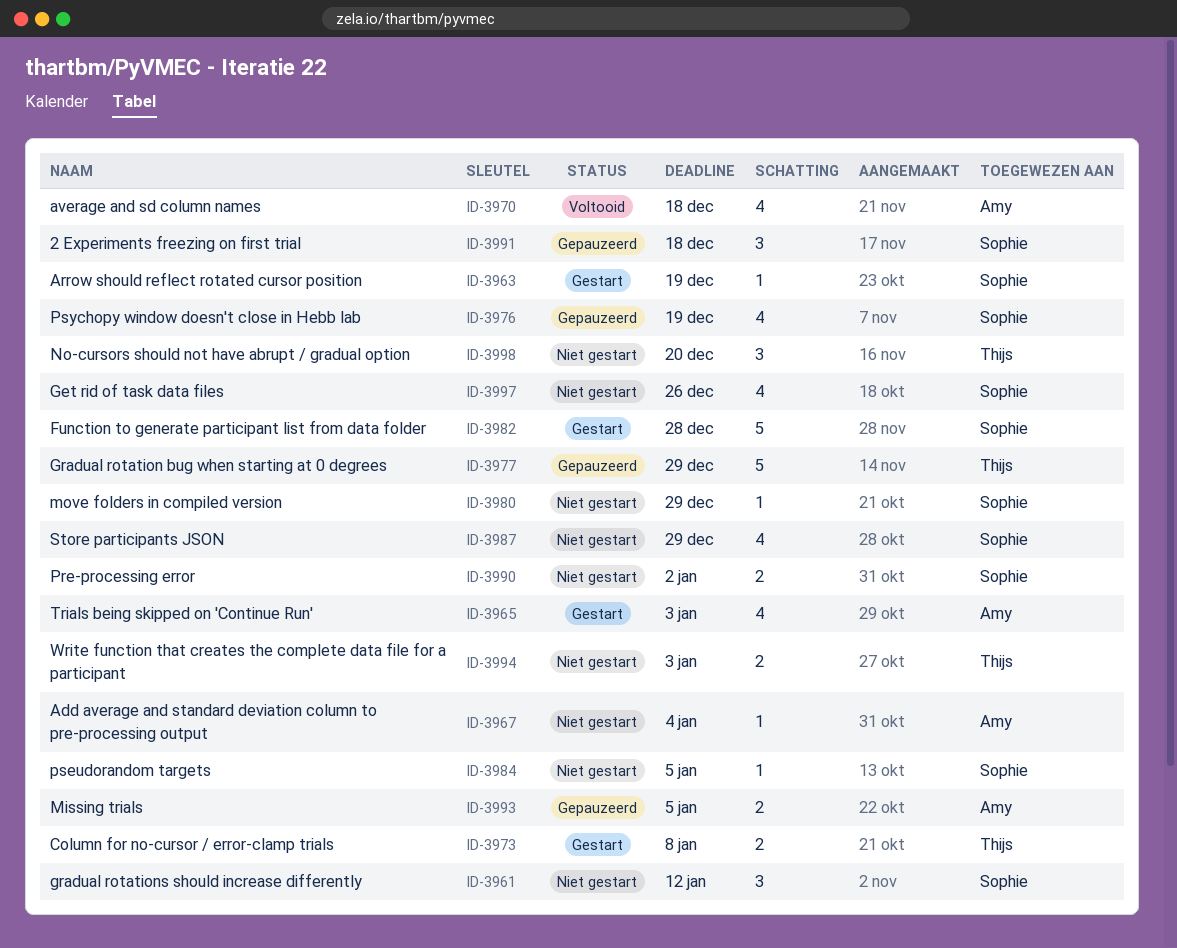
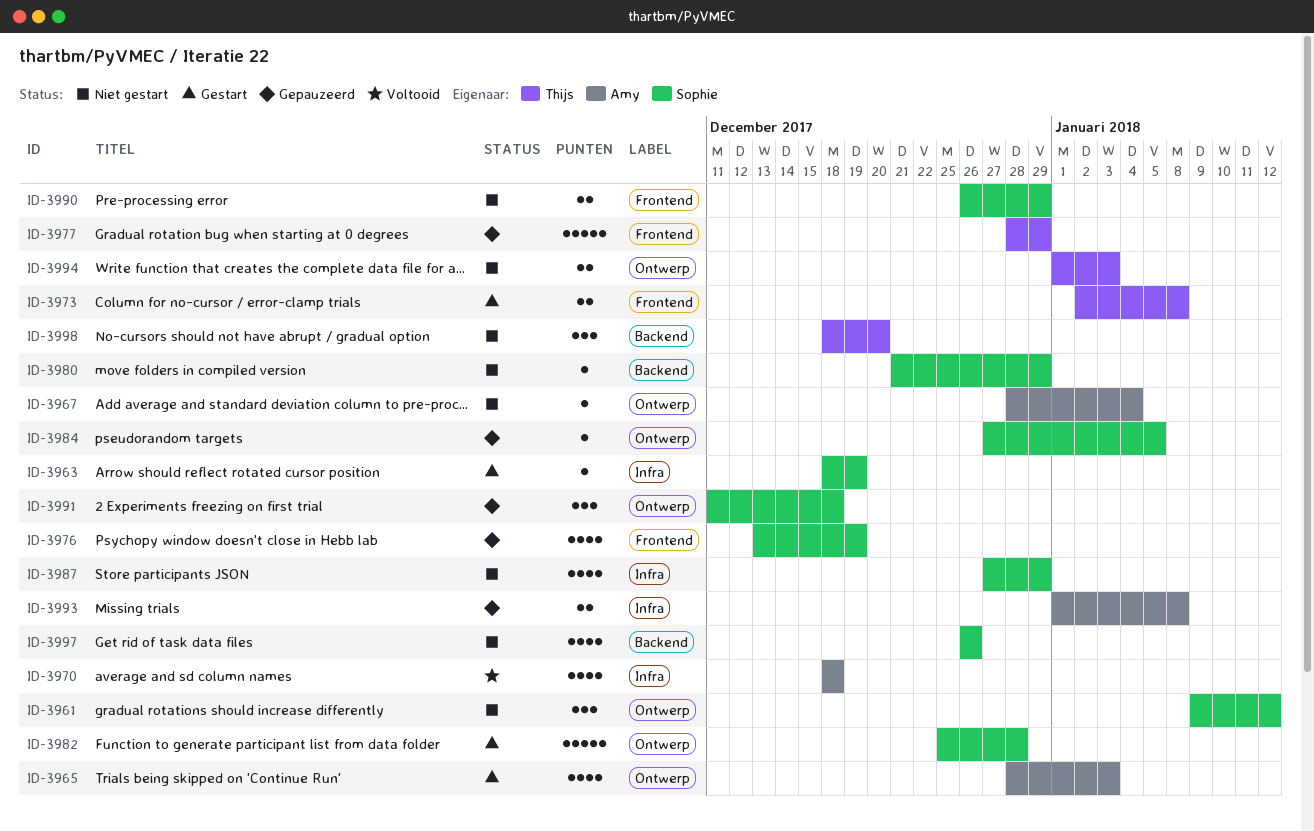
ID-3984, status: Niet gestart -> Gepauzeerd
ID-3990, due: Jan 2 -> Dec 29
ID-3993, due: Jan 5 -> Jan 8

